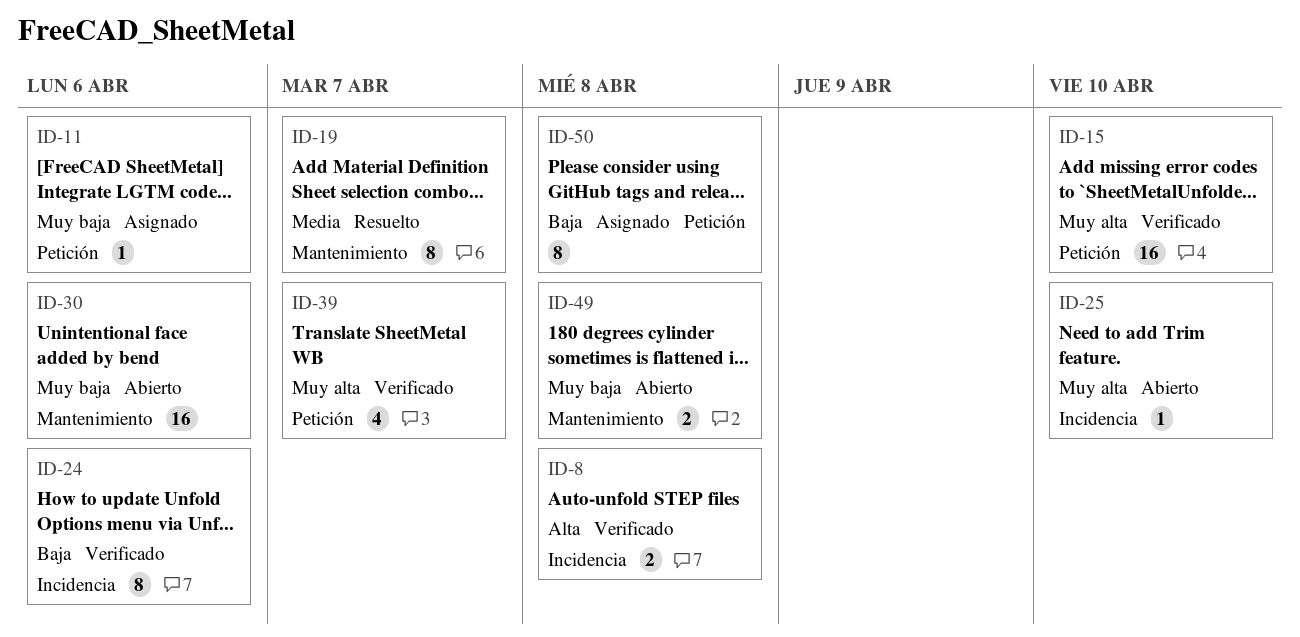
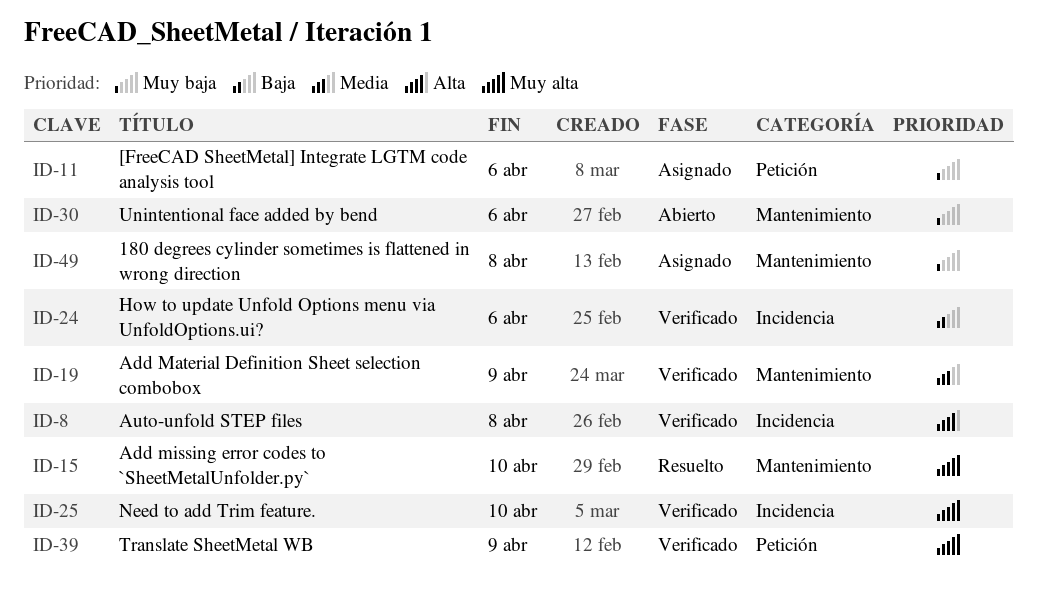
ID-15, status: Verificado -> Resuelto
ID-15, label: Petición -> Mantenimiento
ID-19, status: Resuelto -> Verificado
ID-19, due: Apr 7 -> Apr 9
ID-25, status: Abierto -> Verificado
ID-39, due: Apr 7 -> Apr 9
ID-49, status: Abierto -> Asignado
ID-50: present -> none

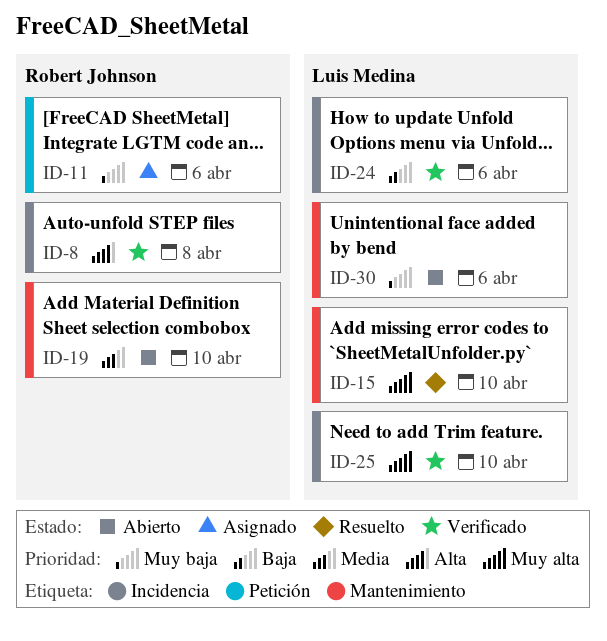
ID-19, status: Verificado -> Abierto
ID-19, due: Apr 9 -> Apr 10
ID-39: present -> none
ID-49: present -> none

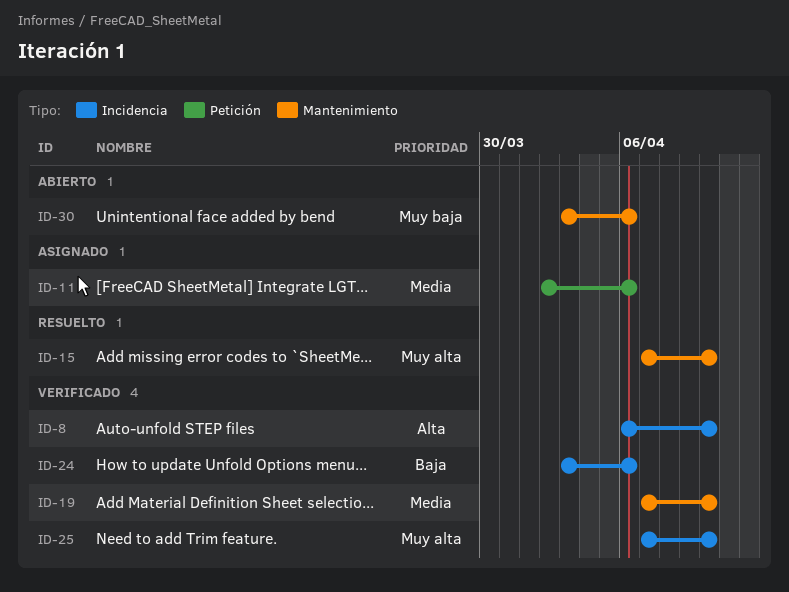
ID-8, due: Apr 8 -> Apr 10
ID-11, priority: Muy baja -> Media
ID-19, status: Abierto -> Verificado

